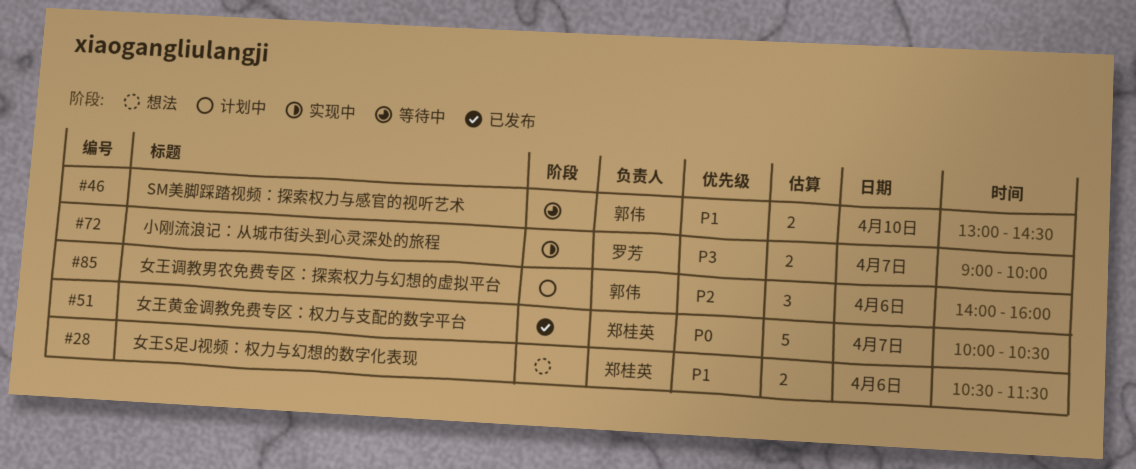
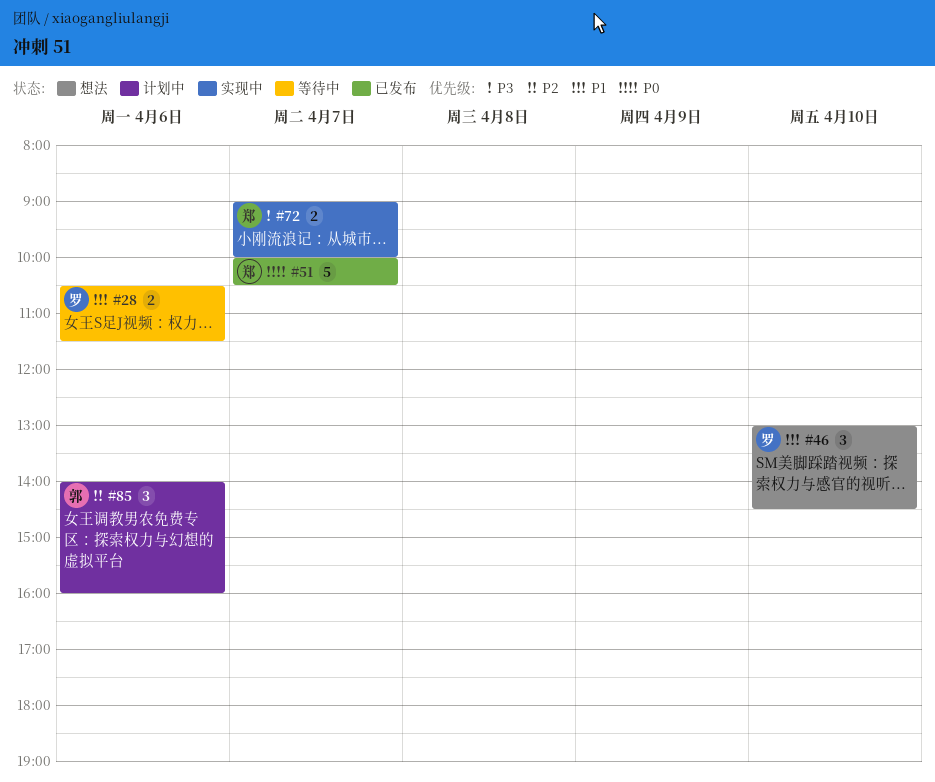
#28, status: 想法 -> 等待中
#28, owner: 郑桂英 -> 罗芳
#46, status: 等待中 -> 想法
#46, owner: 郭伟 -> 罗芳
#46, estimate: 2 -> 3
#72, owner: 罗芳 -> 郑桂英

